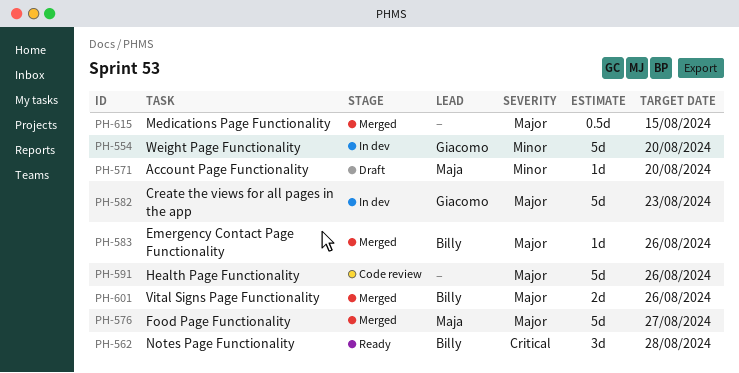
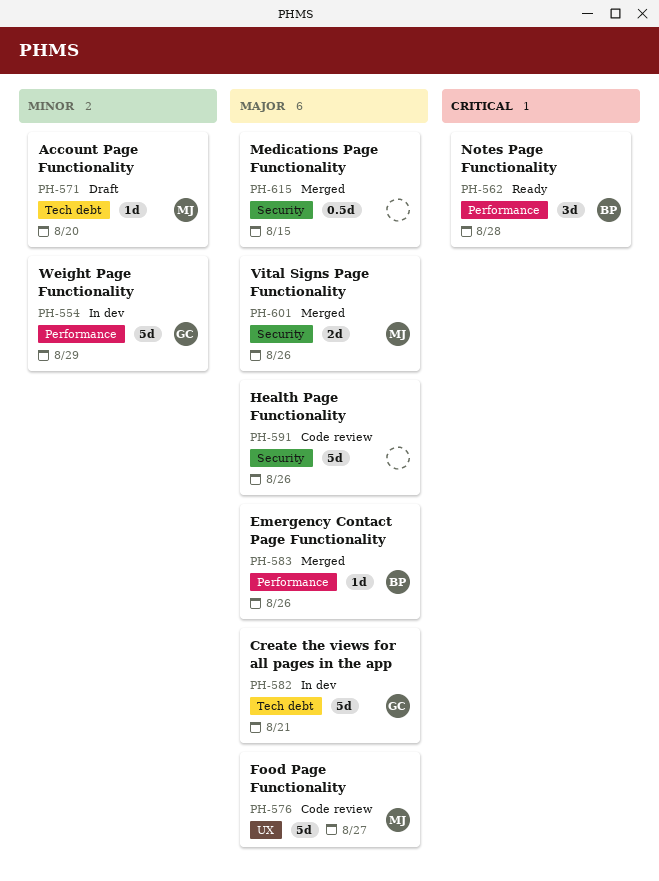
PH-554, due: Aug 20 -> Aug 29
PH-576, status: Merged -> Code review
PH-582, due: Aug 23 -> Aug 21
PH-601, owner: Billy -> Maja

